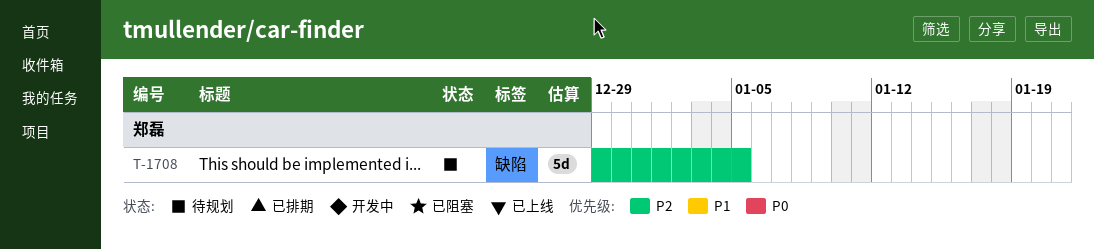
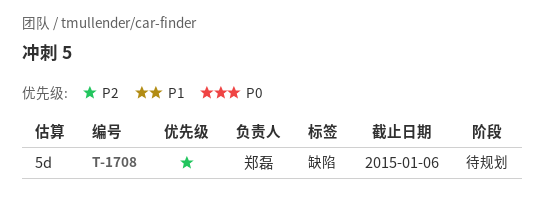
T-1708, due: Jan 5 -> Jan 6

